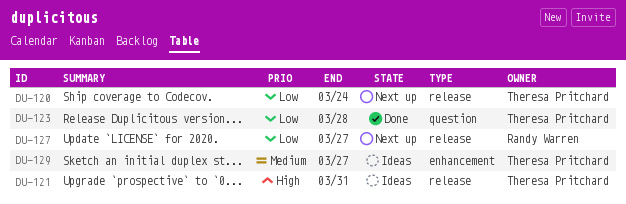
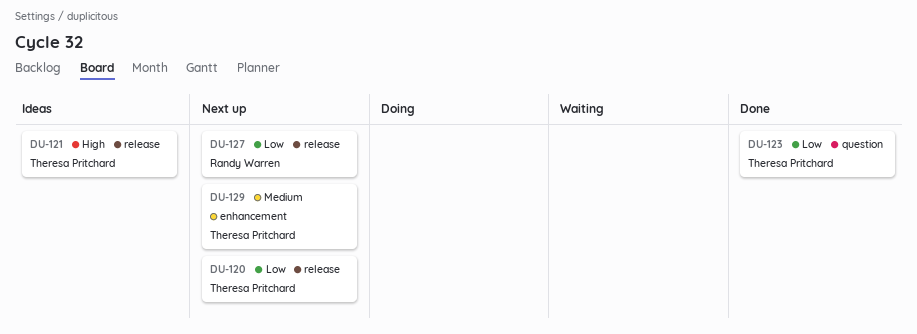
DU-129, status: Ideas -> Next up

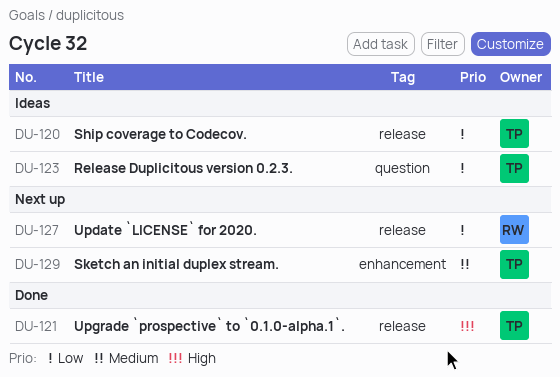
DU-120, status: Next up -> Ideas
DU-121, status: Ideas -> Done
DU-123, status: Done -> Ideas

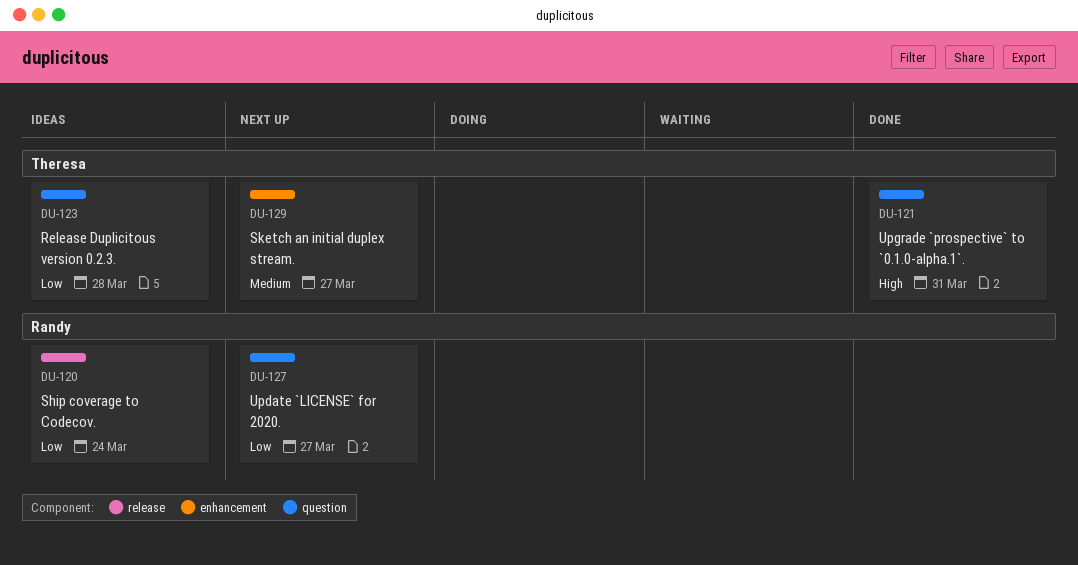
DU-120, owner: Theresa -> Randy
DU-121, label: release -> question
DU-127, label: release -> question

